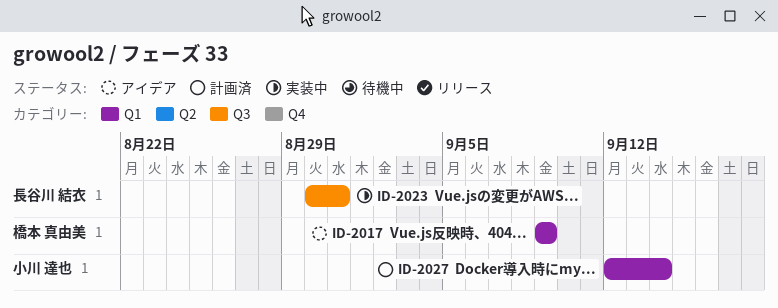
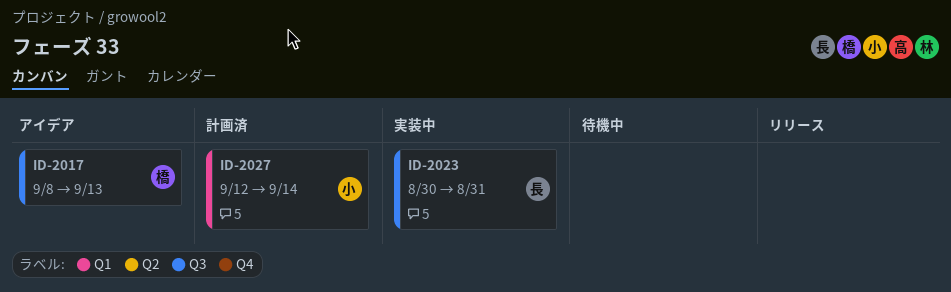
ID-2017, label: Q1 -> Q3
ID-2017, start: Sep 9 -> Sep 8
ID-2017, due: Sep 9 -> Sep 13

